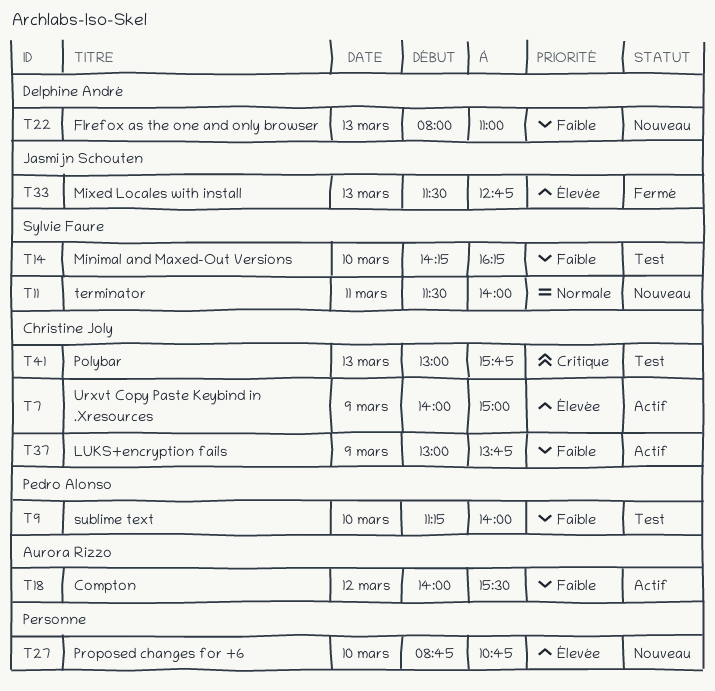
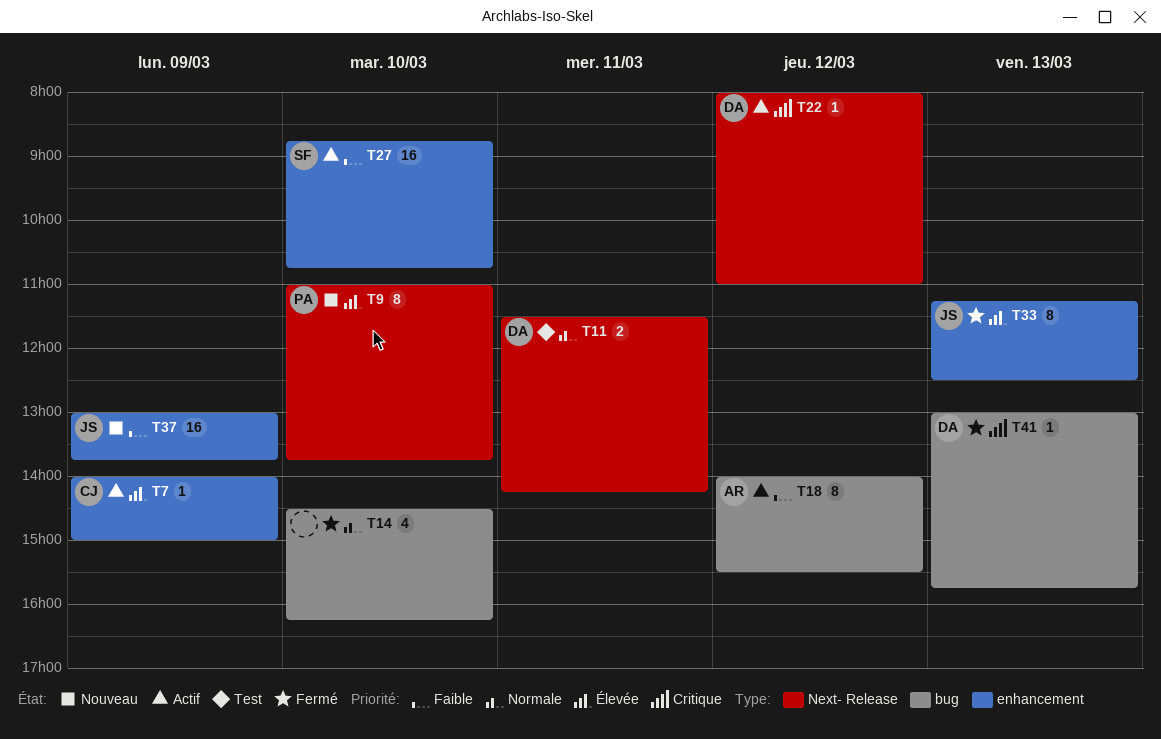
T9, status: Test -> Nouveau
T9, priority: Faible -> Élevée
T9, begins: 11:15 -> 11:00
T9, ends: 14:00 -> 13:45
T11, status: Nouveau -> Test
T11, owner: Sylvie Faure -> Delphine André
T11, ends: 14:00 -> 14:15
T14, status: Test -> Fermé
T14, owner: Sylvie Faure -> none
T14, priority: Faible -> Normale
T14, begins: 14:15 -> 14:30
T22, status: Nouveau -> Actif
T22, priority: Faible -> Critique
T22, day: Mar 13 -> Mar 12
T27, status: Nouveau -> Actif
T27, owner: none -> Sylvie Faure
T27, priority: Élevée -> Faible
T33, begins: 11:30 -> 11:15
T33, ends: 12:45 -> 12:30
T37, status: Actif -> Nouveau
T37, owner: Christine Joly -> Jasmijn Schouten
T41, status: Test -> Fermé
T41, owner: Christine Joly -> Delphine André

